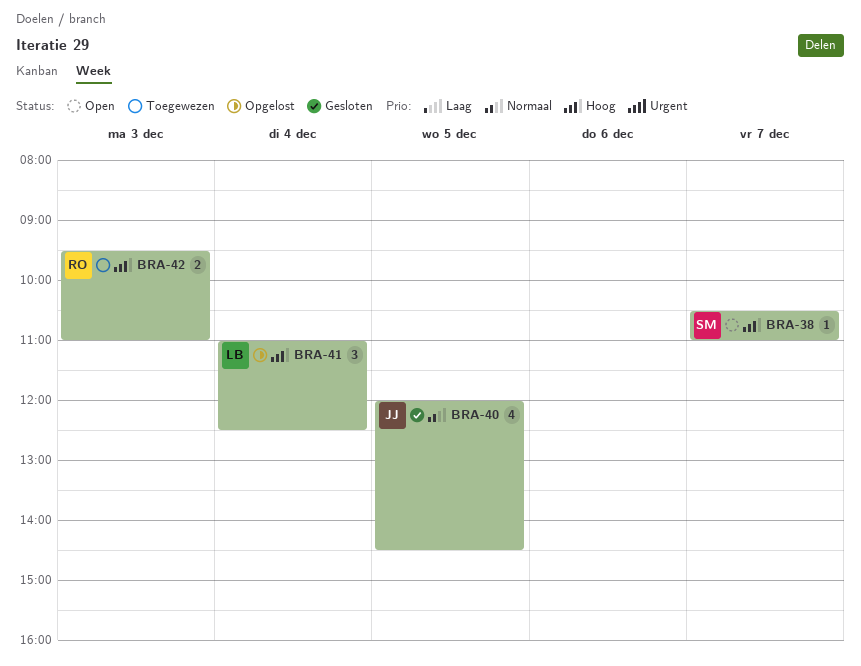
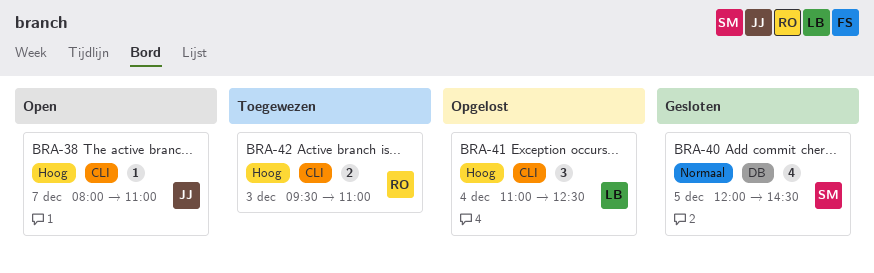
BRA-38, owner: SM -> JJ
BRA-38, begins: 10:30 -> 08:00
BRA-40, owner: JJ -> SM

